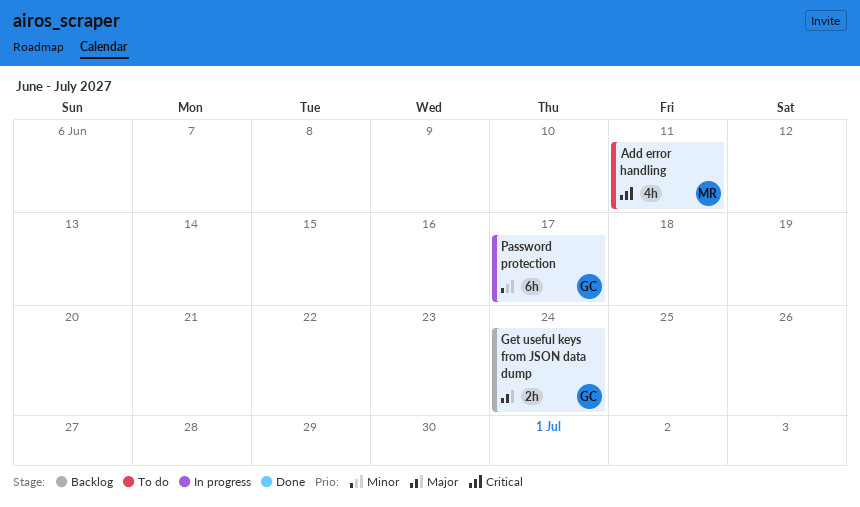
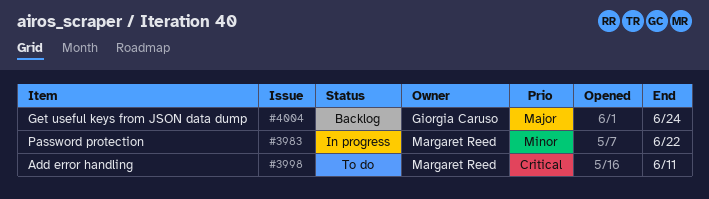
Password protection, owner: Giorgia Caruso -> Margaret Reed
Password protection, due: Jun 17 -> Jun 22

